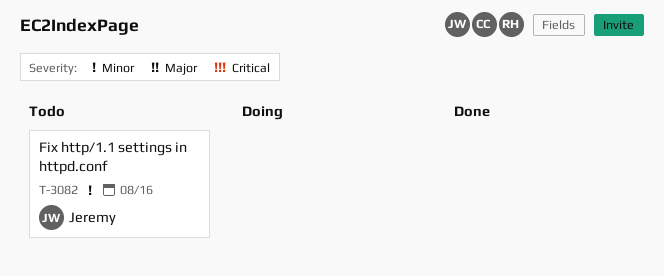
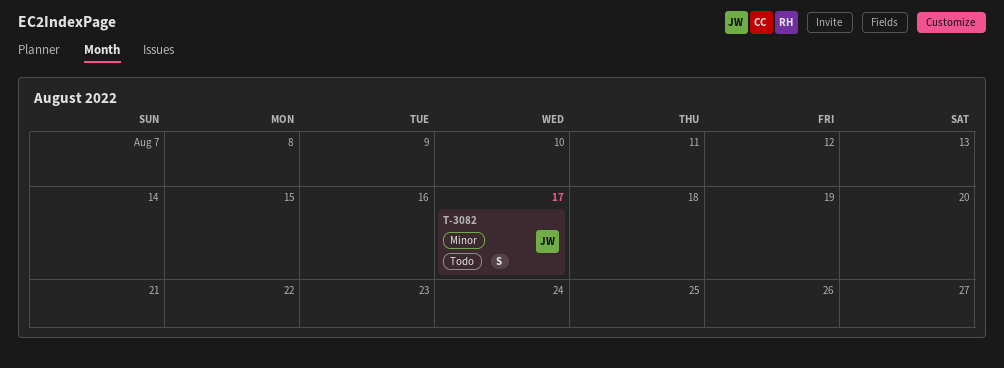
T-3082, due: Aug 16 -> Aug 17

